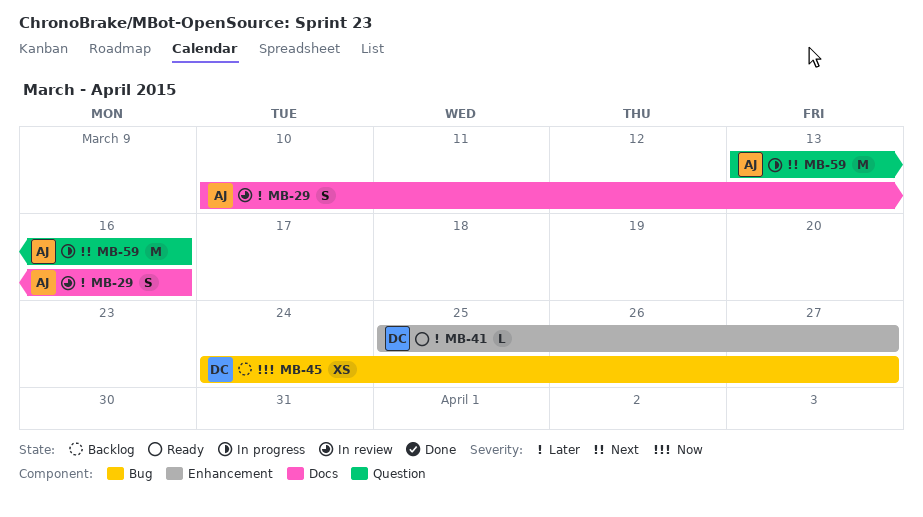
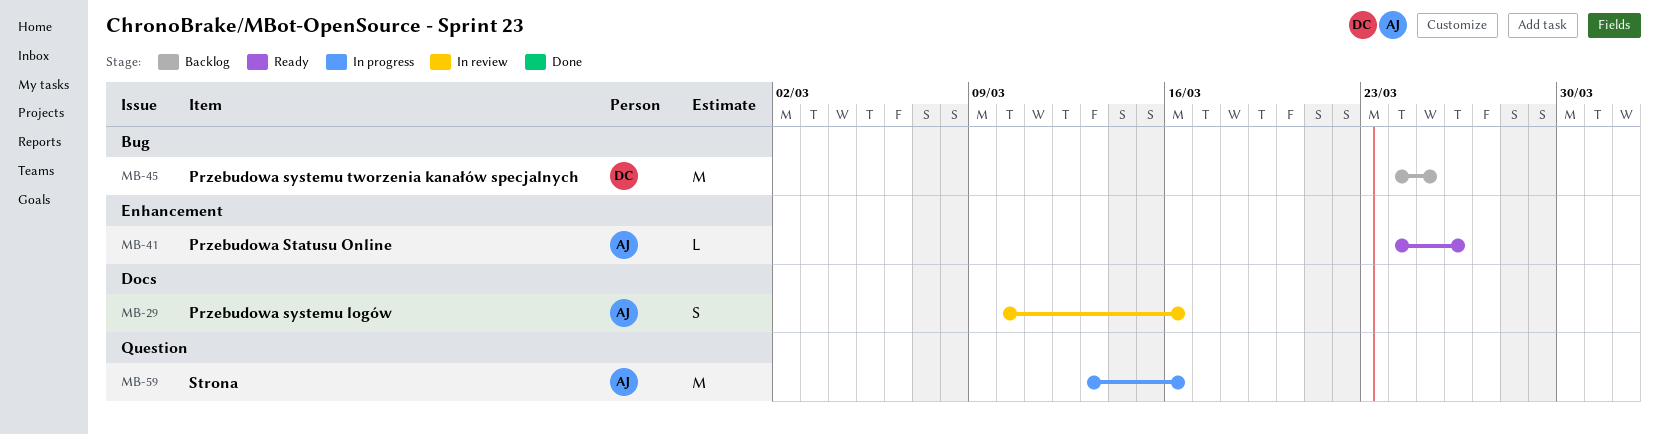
MB-41, owner: DC -> AJ
MB-41, start: Mar 25 -> Mar 24
MB-41, due: Mar 27 -> Mar 26
MB-45, estimate: XS -> M
MB-45, due: Mar 27 -> Mar 25

